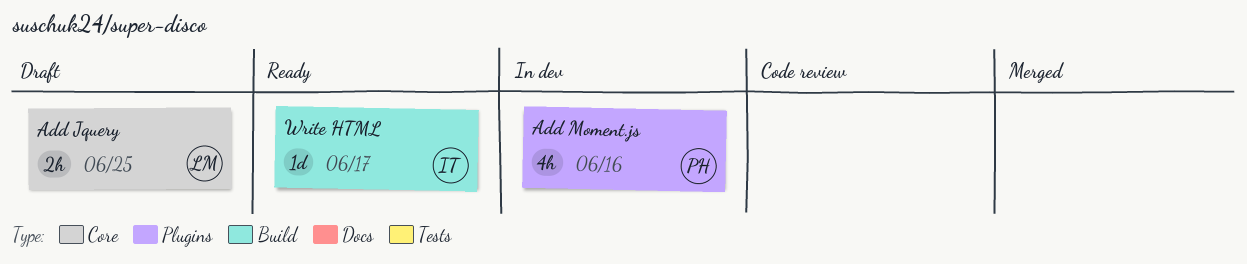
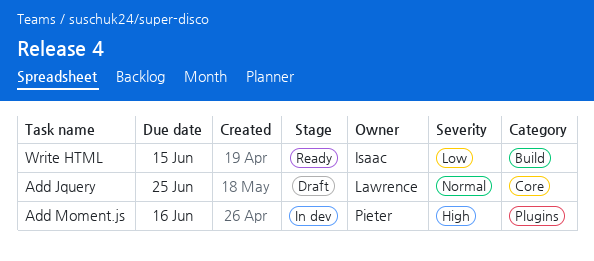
Write HTML, due: Jun 17 -> Jun 15

